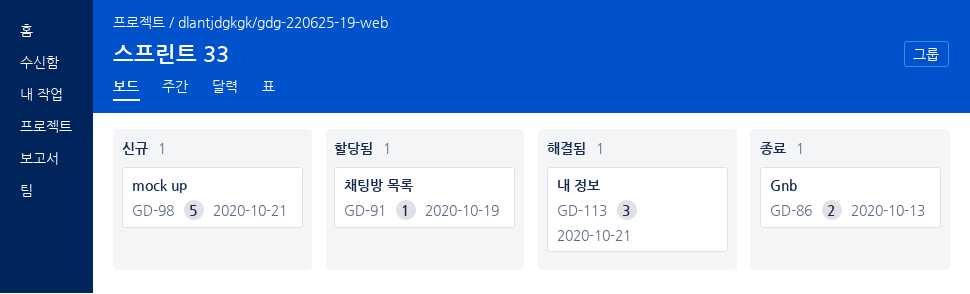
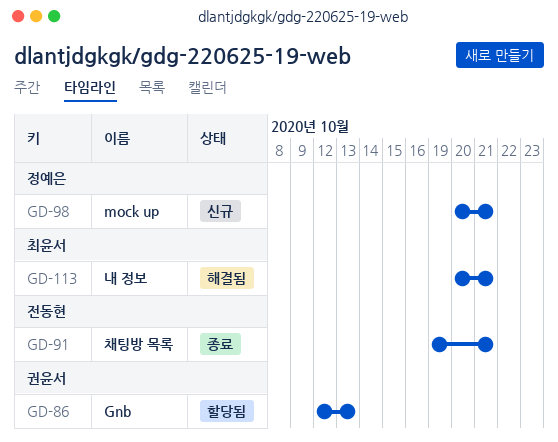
GD-86, status: 종료 -> 할당됨
GD-91, status: 할당됨 -> 종료
GD-91, due: Oct 19 -> Oct 21

